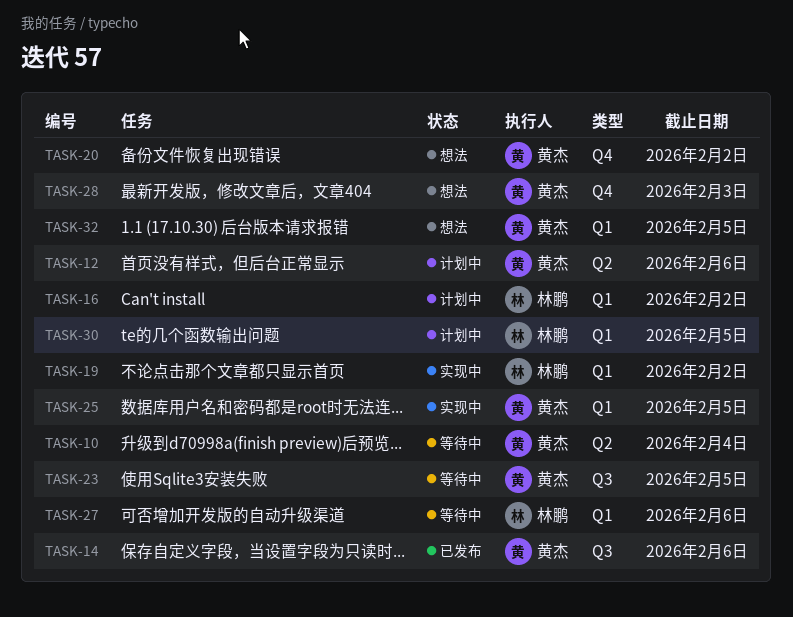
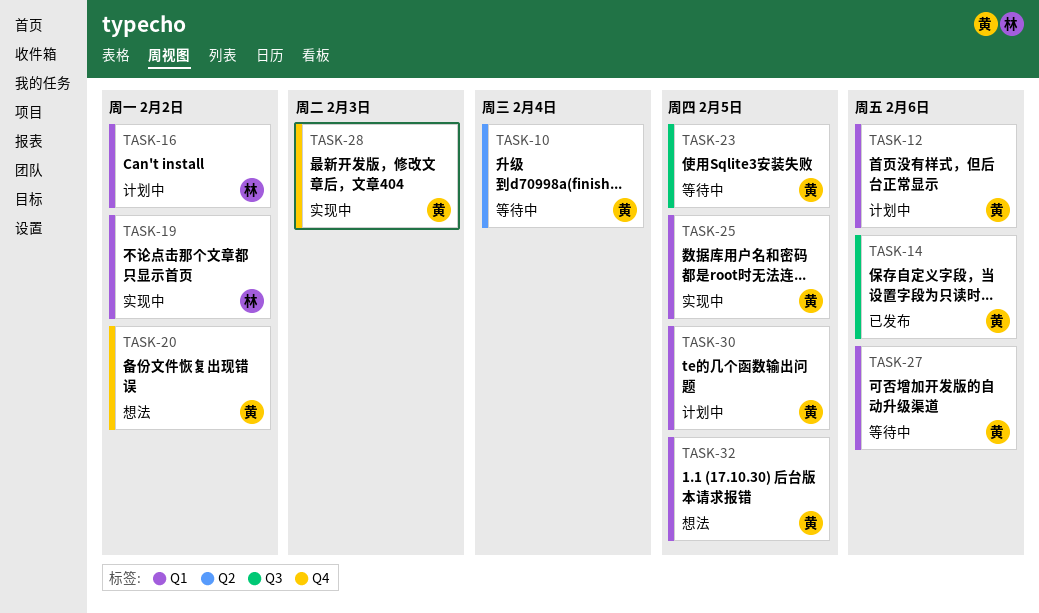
TASK-12, label: Q2 -> Q1
TASK-27, owner: 林鹏 -> 黄杰
TASK-28, status: 想法 -> 实现中
TASK-30, owner: 林鹏 -> 黄杰

